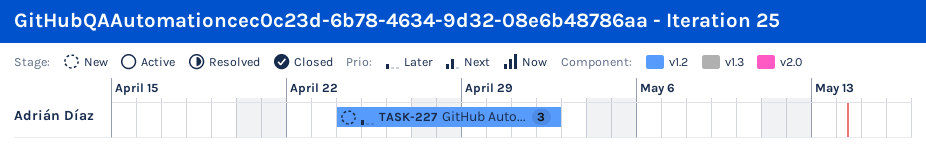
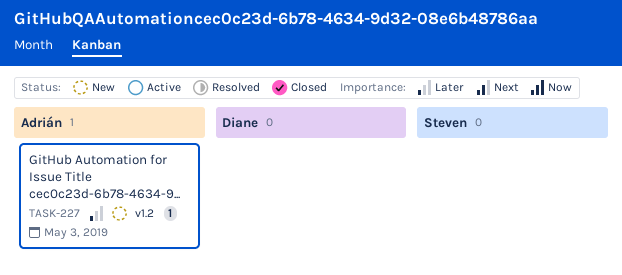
TASK-227, estimate: 3 -> 1
TASK-227, due: May 2 -> May 3

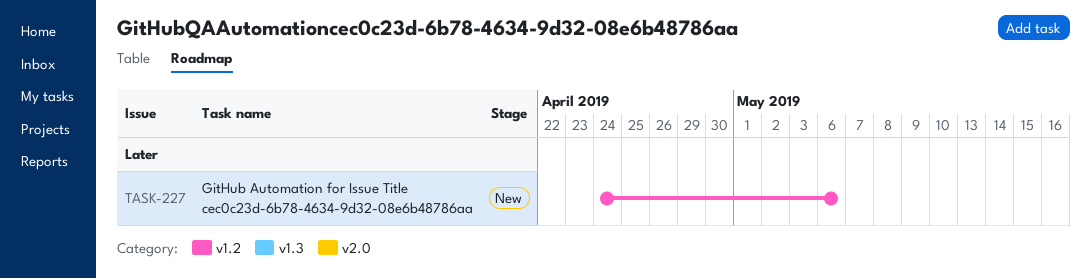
TASK-227, due: May 3 -> May 6

